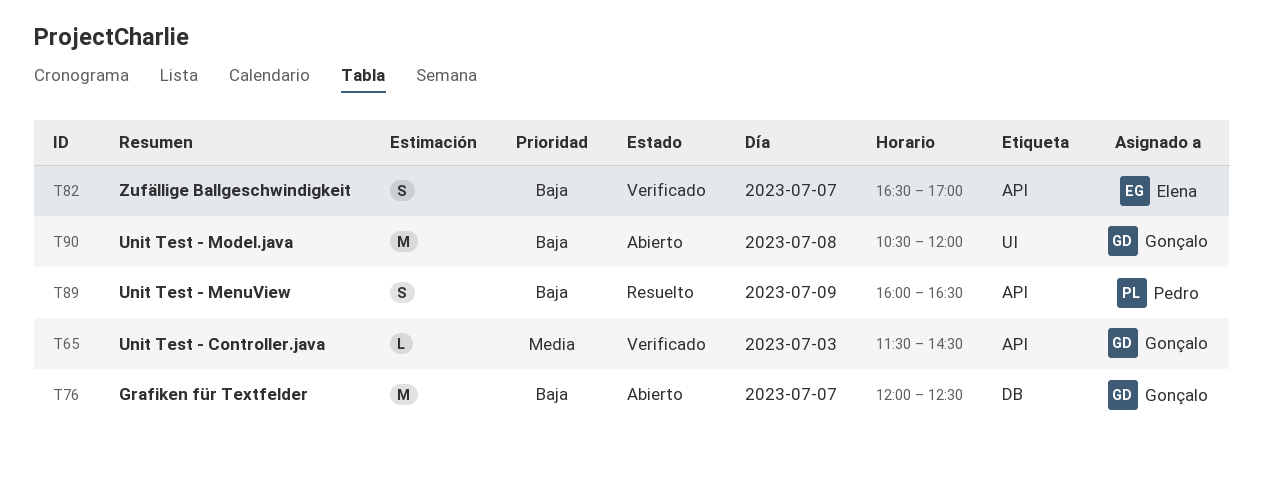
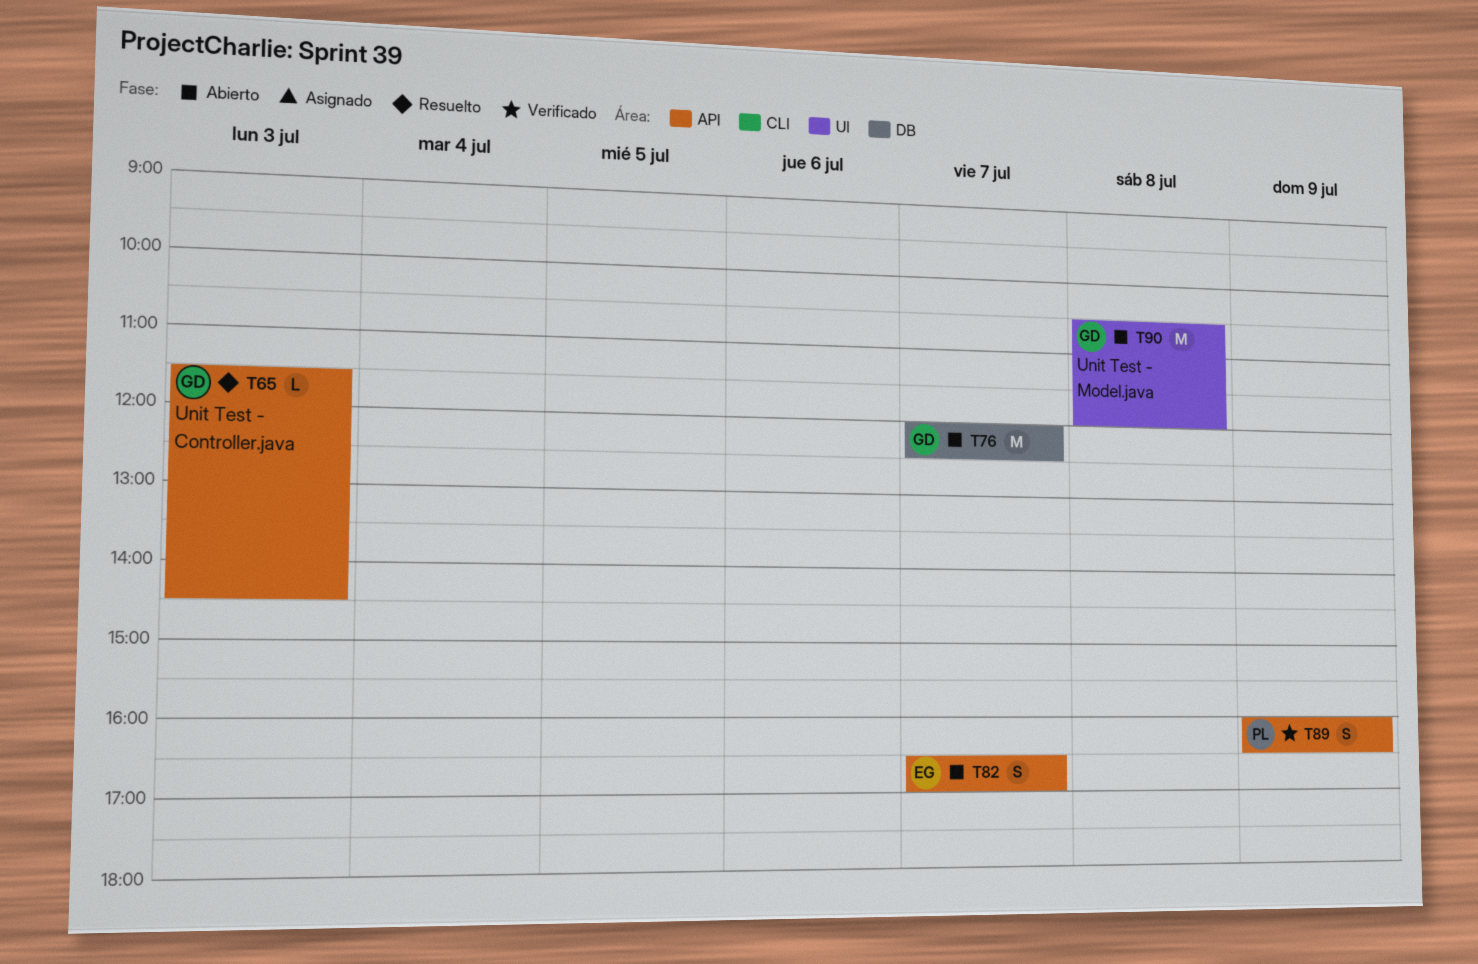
T65, status: Verificado -> Resuelto
T82, status: Verificado -> Abierto
T89, status: Resuelto -> Verificado

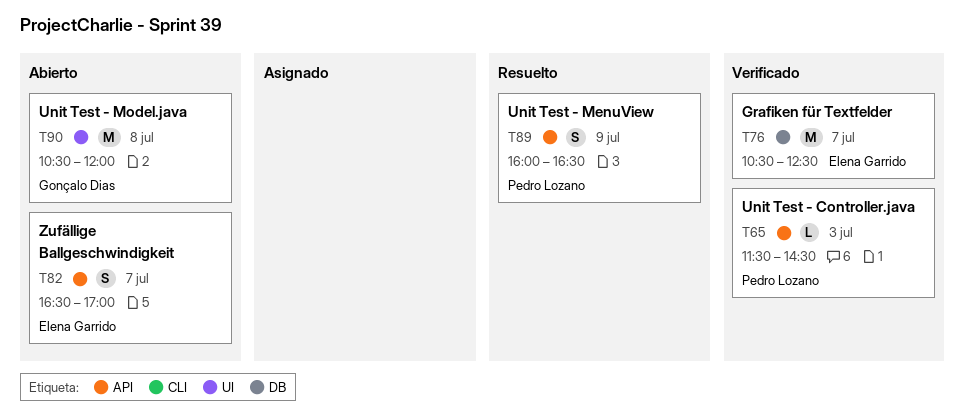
T65, status: Resuelto -> Verificado
T65, owner: Gonçalo Dias -> Pedro Lozano
T76, status: Abierto -> Verificado
T76, owner: Gonçalo Dias -> Elena Garrido
T76, begins: 12:00 -> 10:30
T89, status: Verificado -> Resuelto

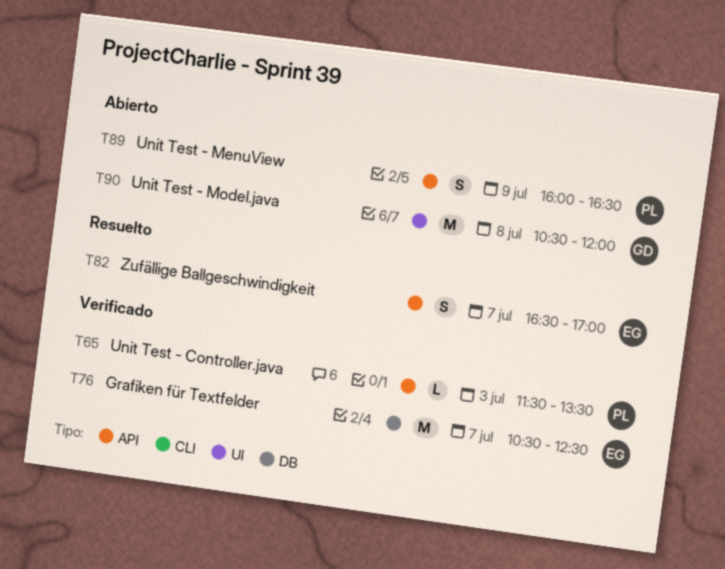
T65, ends: 14:30 -> 13:30
T82, status: Abierto -> Resuelto
T89, status: Resuelto -> Abierto

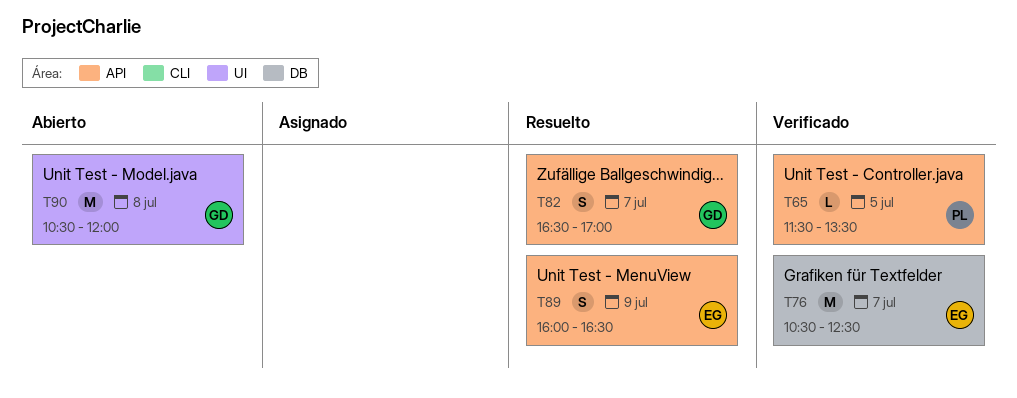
T65, day: Jul 3 -> Jul 5
T82, owner: EG -> GD
T89, status: Abierto -> Resuelto
T89, owner: PL -> EG

